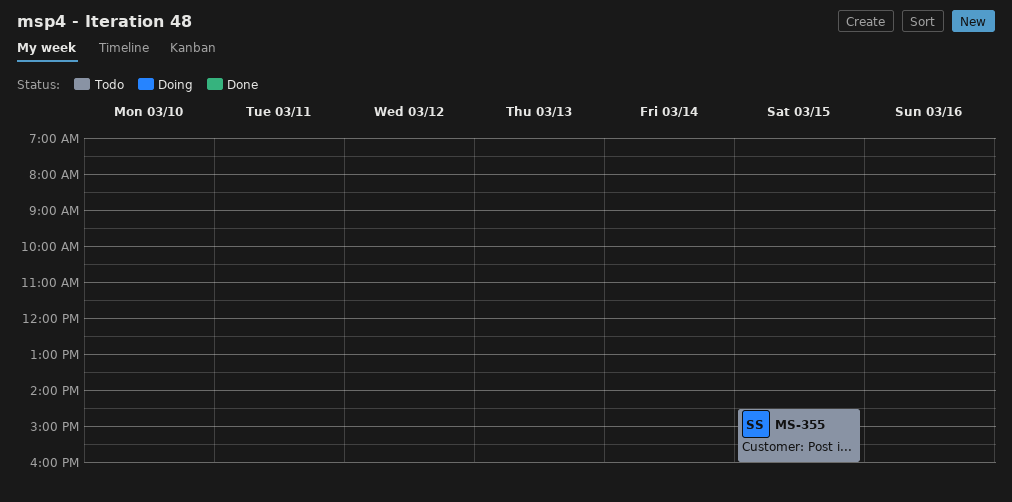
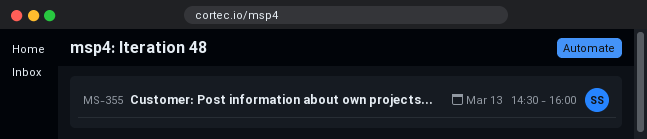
MS-355, day: Mar 15 -> Mar 13

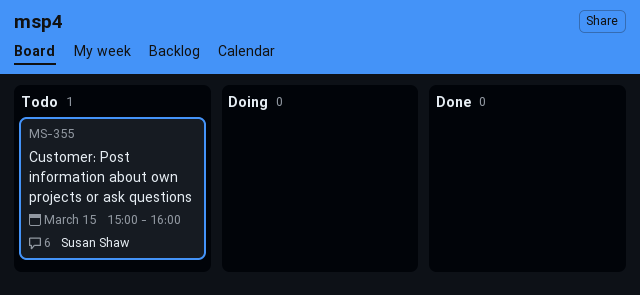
MS-355, day: Mar 13 -> Mar 15
MS-355, begins: 14:30 -> 15:00

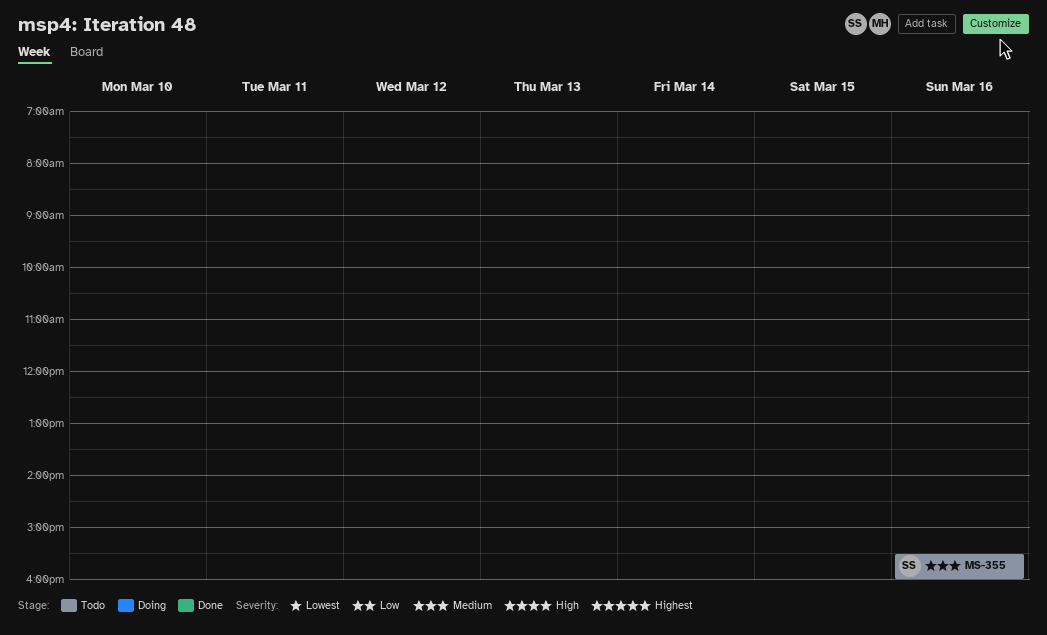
MS-355, day: Mar 15 -> Mar 16
MS-355, begins: 15:00 -> 15:30

